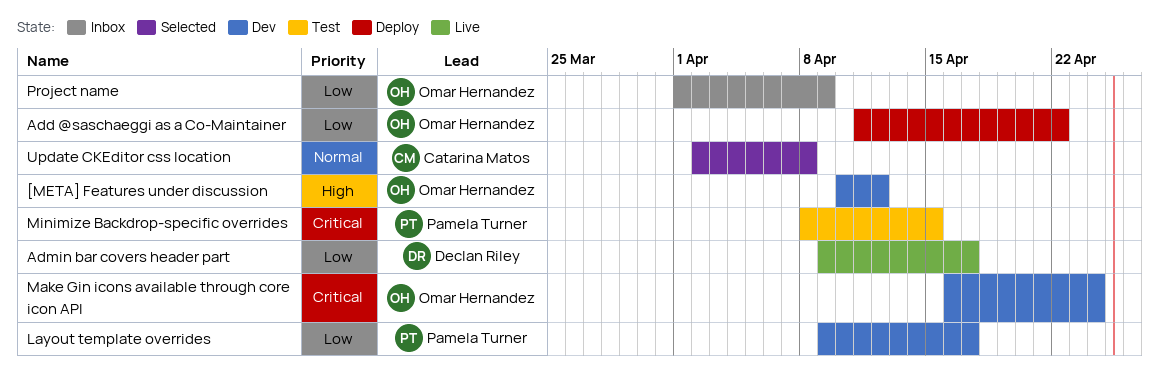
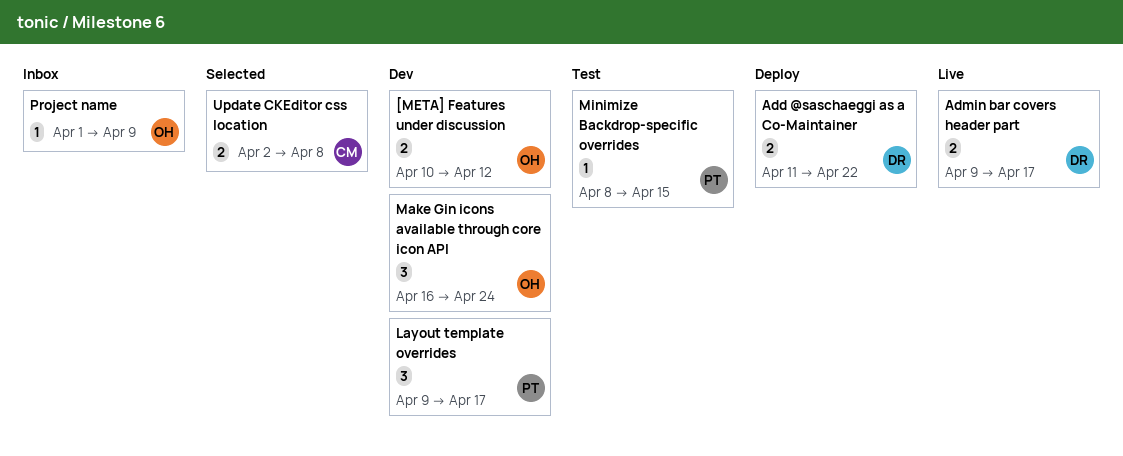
Add @saschaeggi as a Co-Maintainer, owner: Omar Hernandez -> Declan Riley

